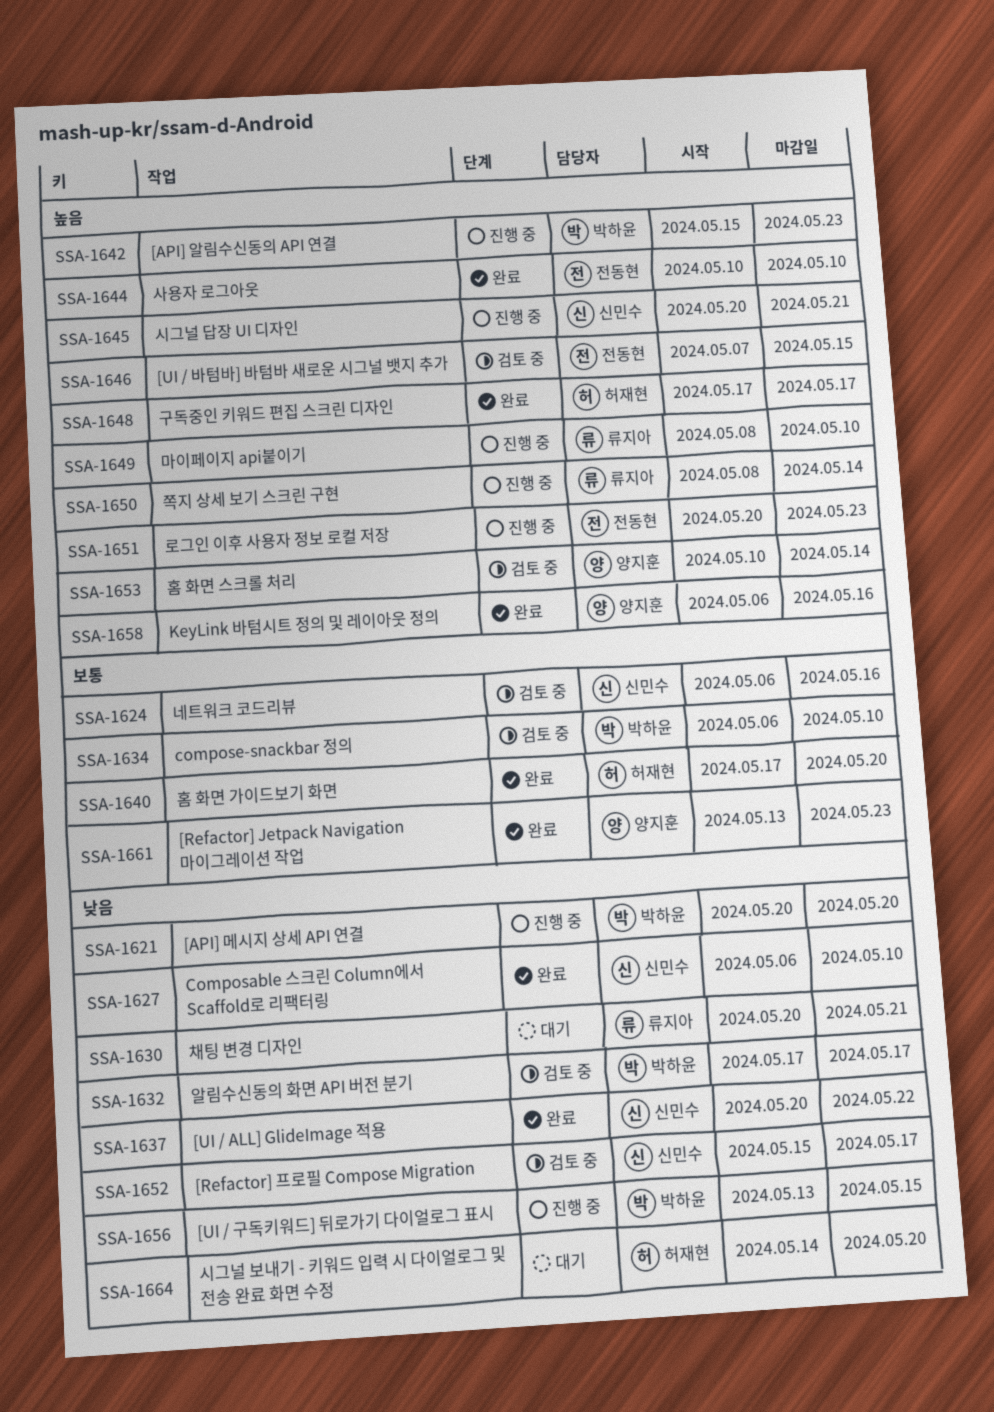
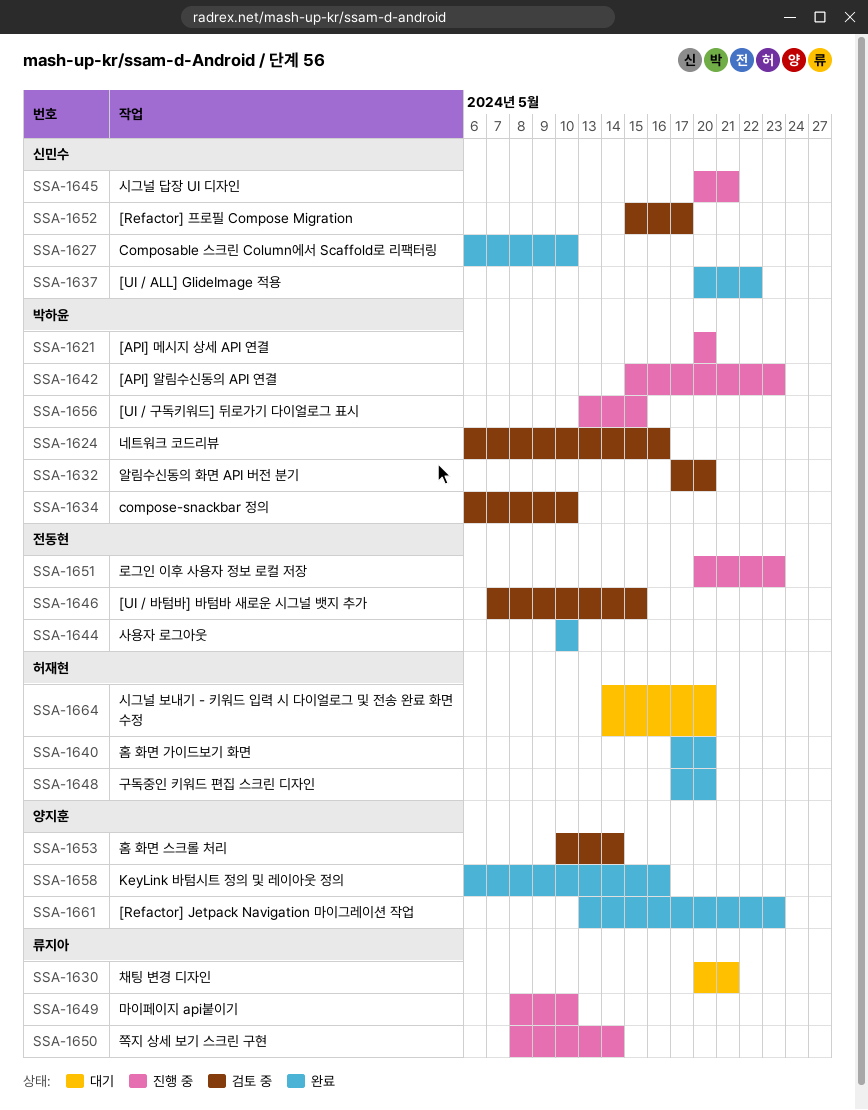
SSA-1624, owner: 신민수 -> 박하윤
SSA-1632, due: May 17 -> May 20
SSA-1648, due: May 17 -> May 20

